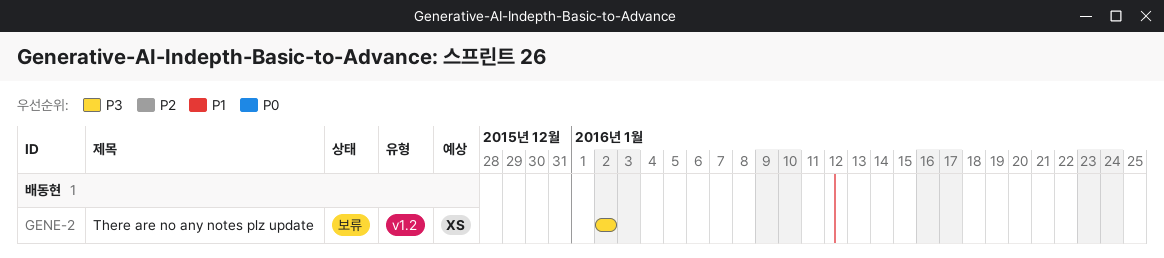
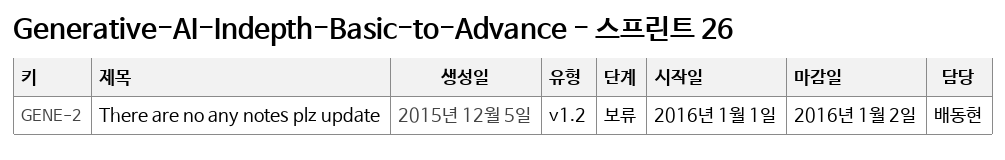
GENE-2, start: Jan 2 -> Jan 1

